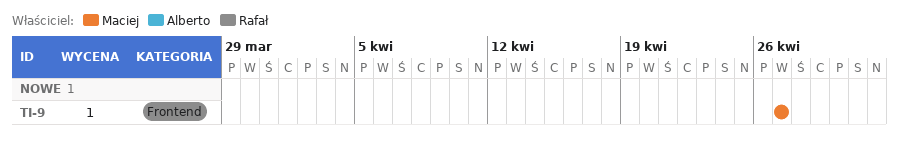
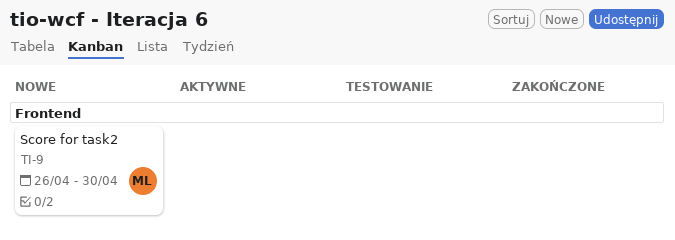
TI-9, start: Apr 27 -> Apr 26
TI-9, due: Apr 27 -> Apr 30

